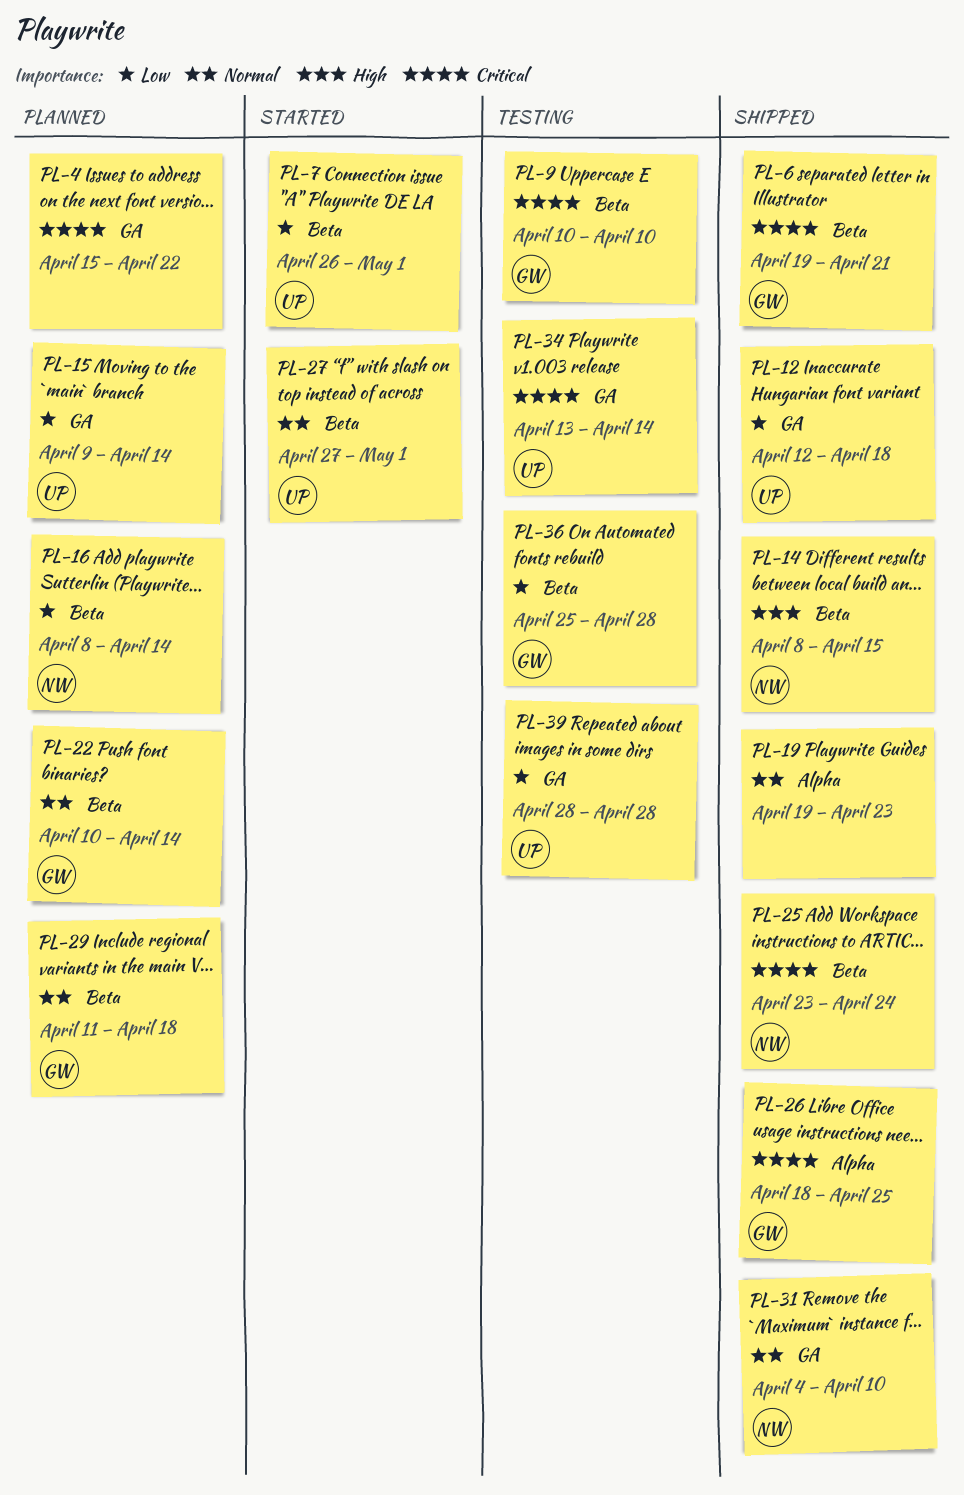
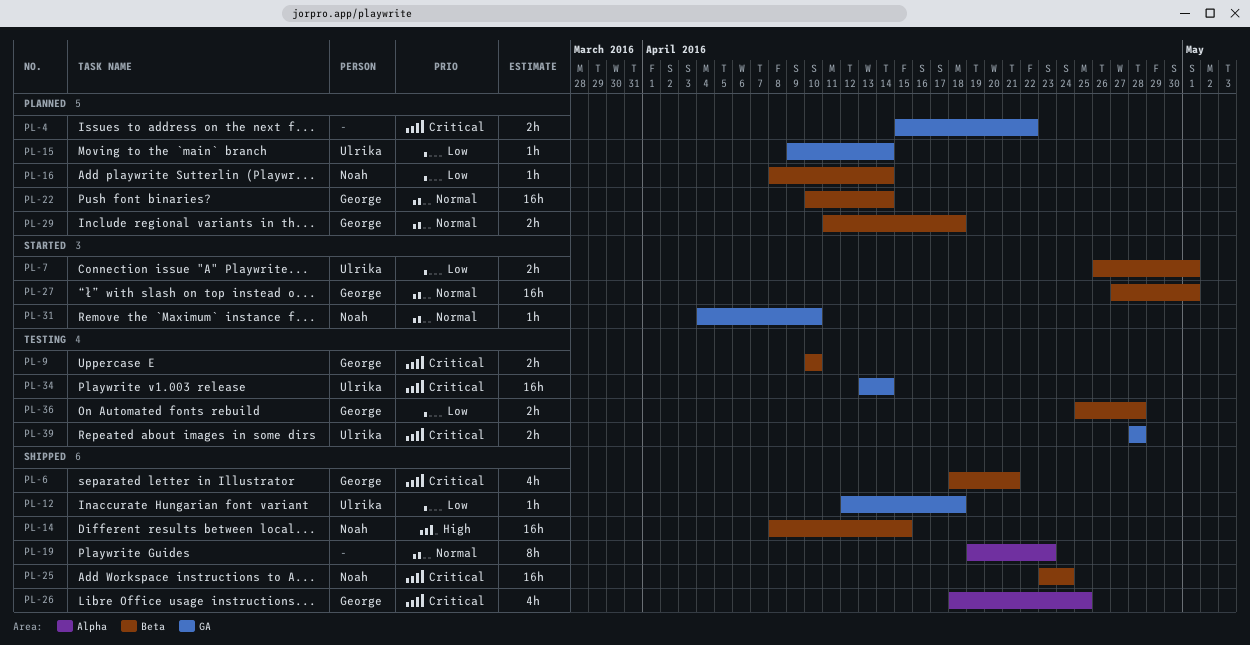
PL-6, start: Apr 19 -> Apr 18
PL-27, owner: Ulrika -> George
PL-31, status: Shipped -> Started
PL-39, priority: Low -> Critical

